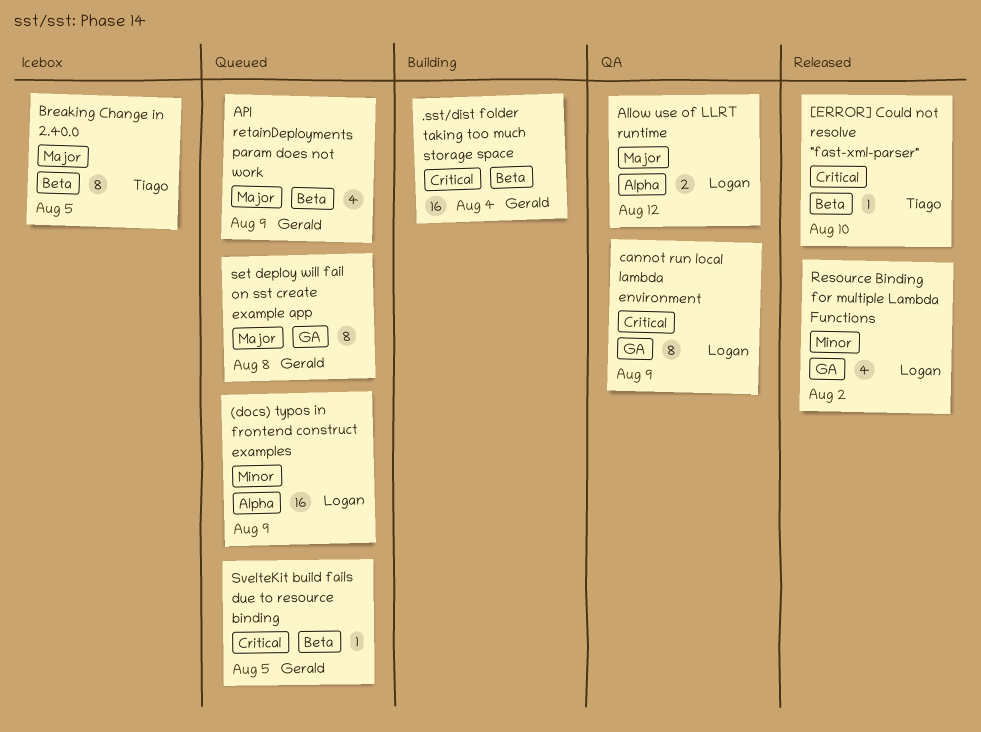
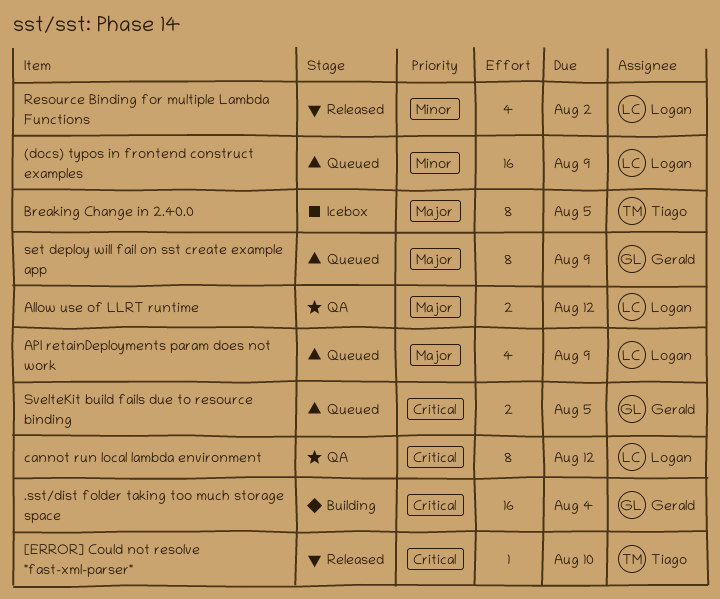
API retainDeployments param does not work, owner: Gerald -> Logan
cannot run local lambda environment, due: Aug 9 -> Aug 12
set deploy will fail on sst create example app, due: Aug 8 -> Aug 9
SvelteKit build fails due to resource binding, estimate: 1 -> 2

